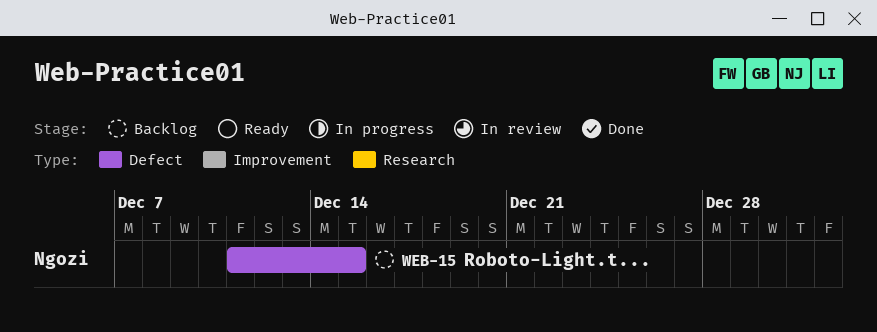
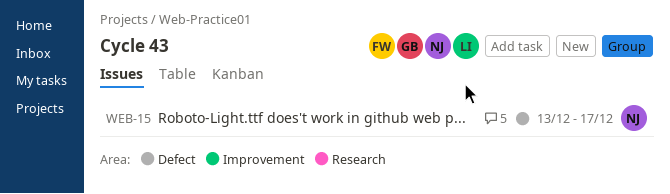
WEB-15, start: Dec 11 -> Dec 13
WEB-15, due: Dec 15 -> Dec 17

